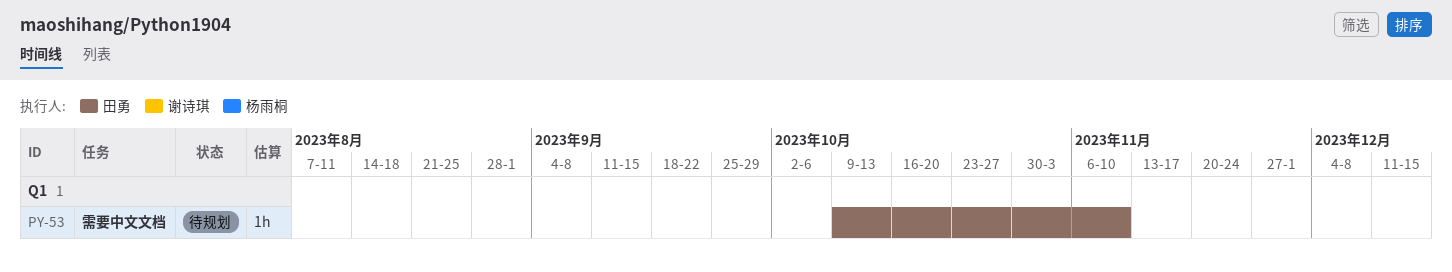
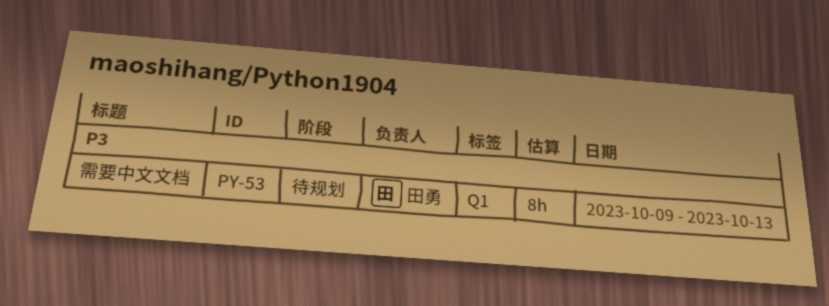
PY-53, estimate: 1h -> 8h
PY-53, due: Nov 10 -> Oct 13

